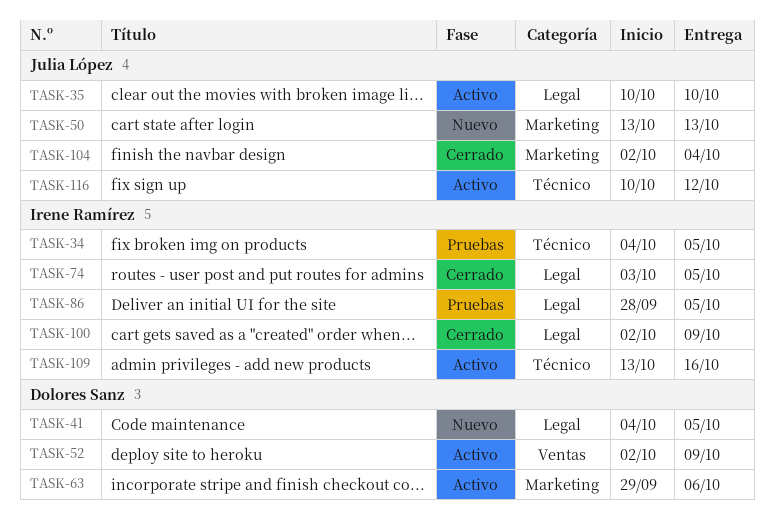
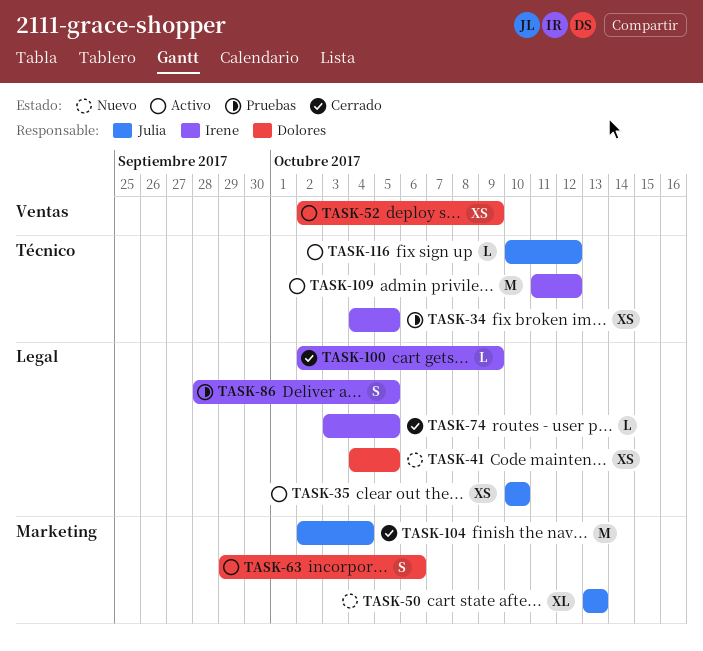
TASK-109, start: Oct 13 -> Oct 11
TASK-109, due: Oct 16 -> Oct 12

